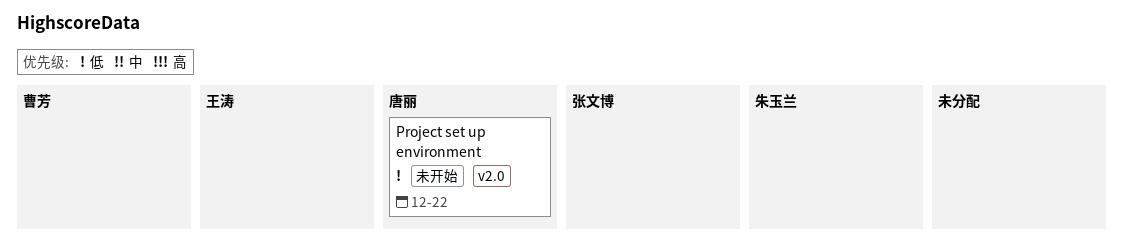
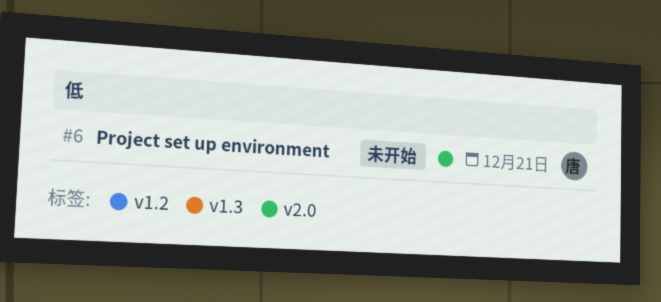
Project set up environment, due: Dec 22 -> Dec 21

